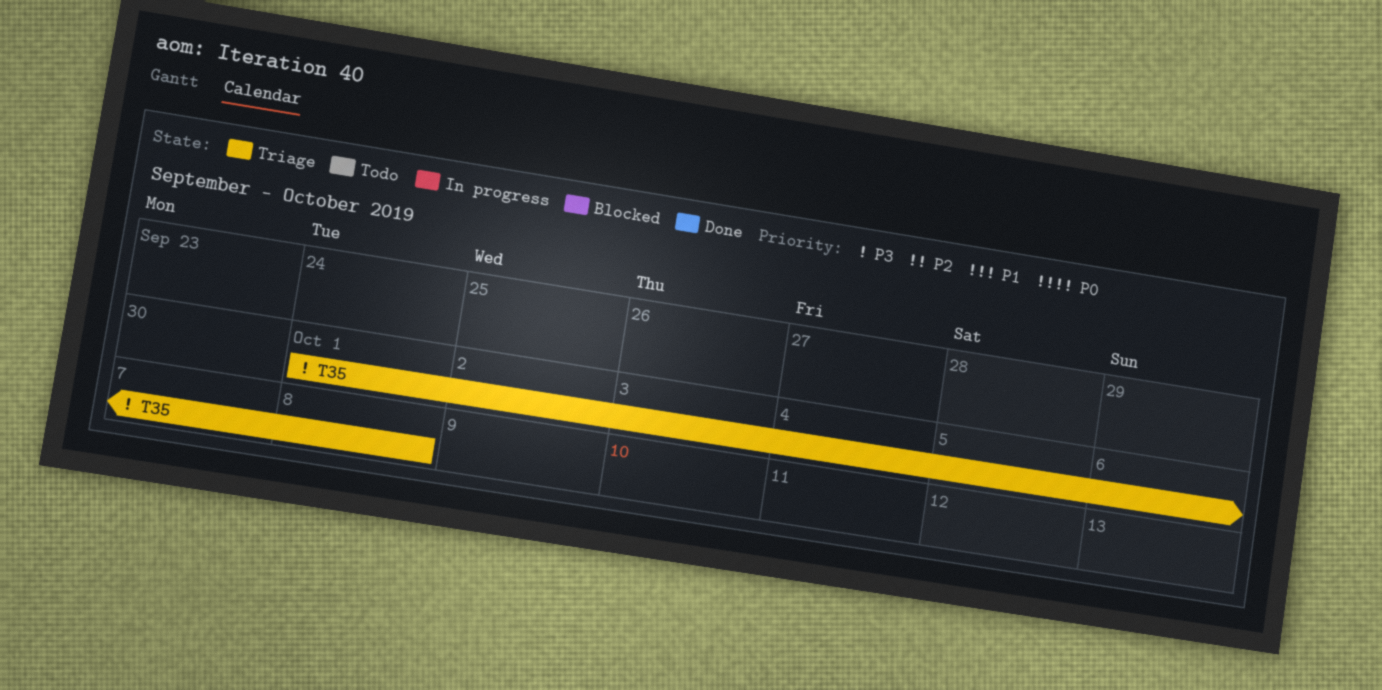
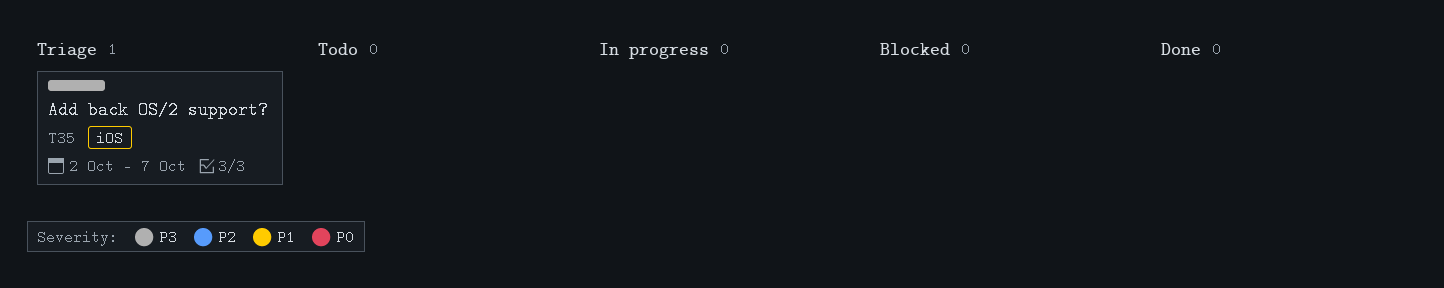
T35, start: Oct 1 -> Oct 2
T35, due: Oct 8 -> Oct 7

